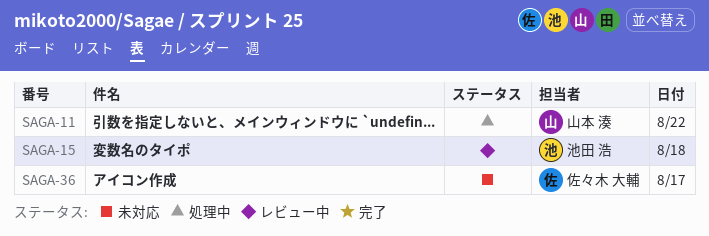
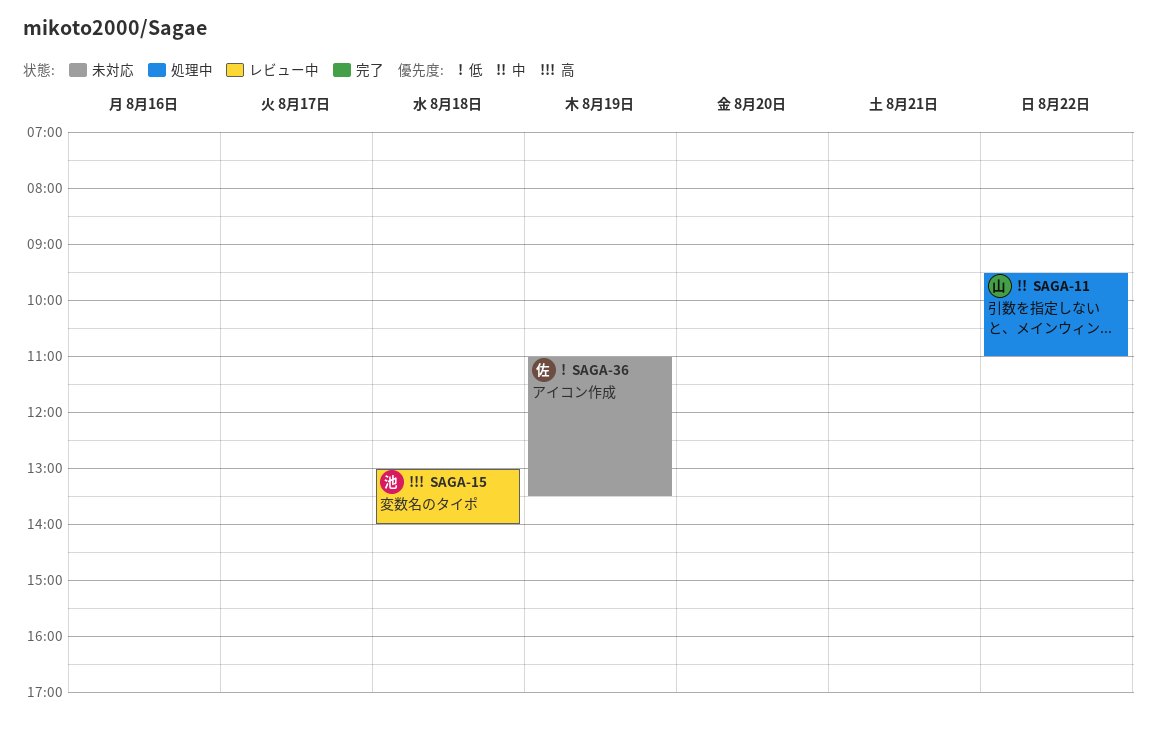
SAGA-36, day: Aug 17 -> Aug 19

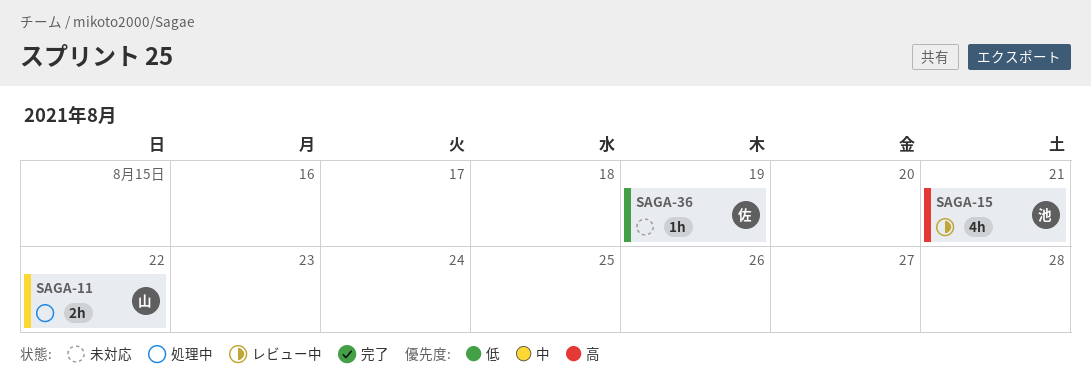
SAGA-15, day: Aug 18 -> Aug 21

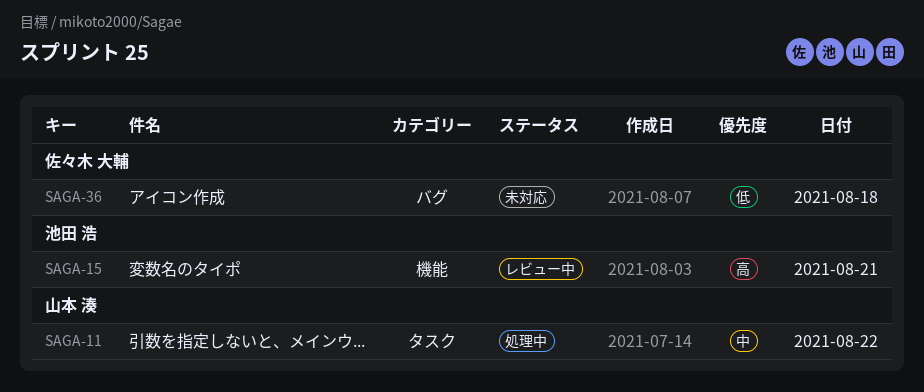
SAGA-36, day: Aug 19 -> Aug 18

